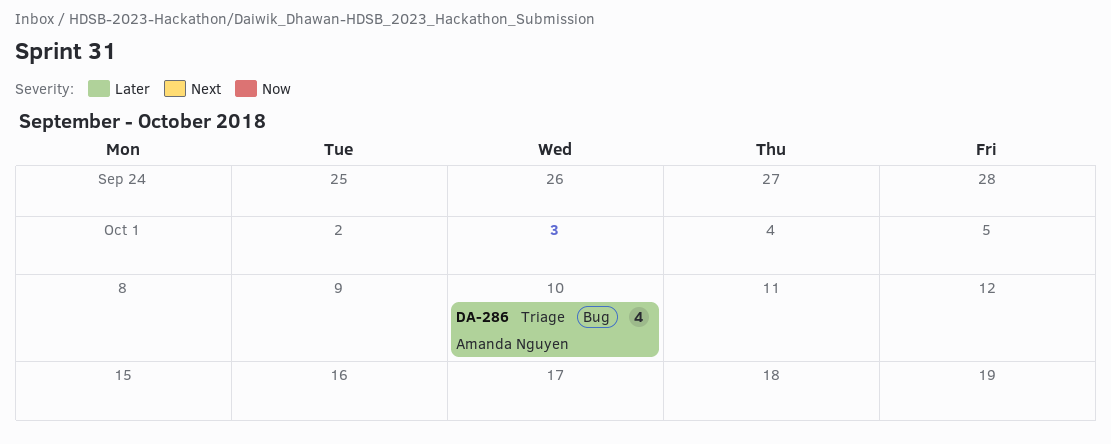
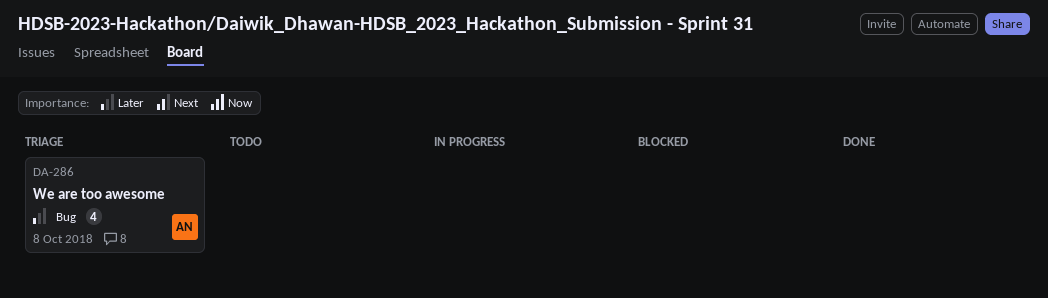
DA-286, due: Oct 10 -> Oct 8

